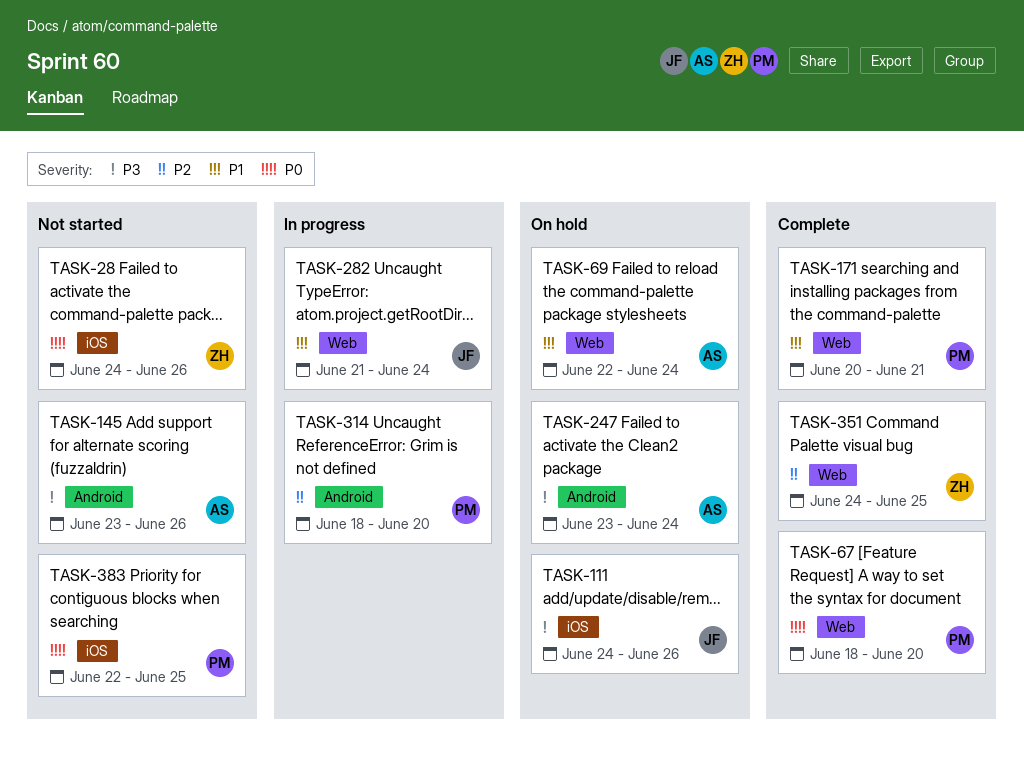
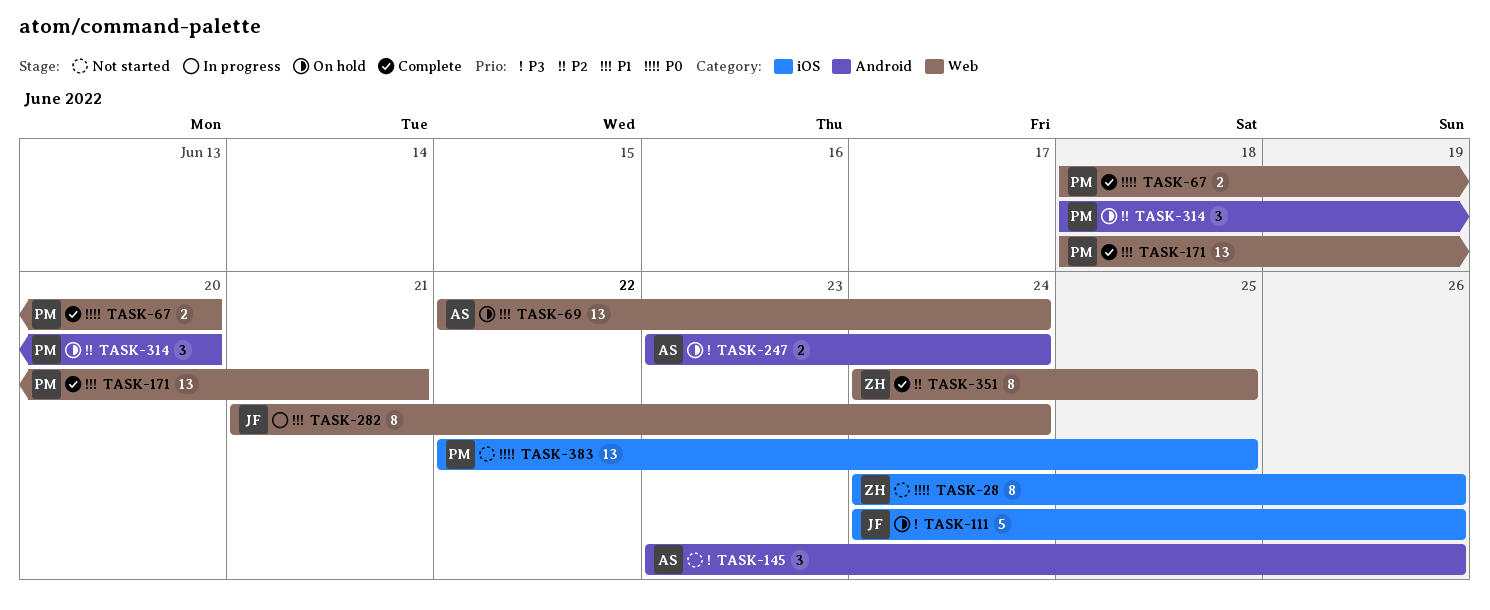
TASK-171, start: Jun 20 -> Jun 18
TASK-314, status: In progress -> On hold

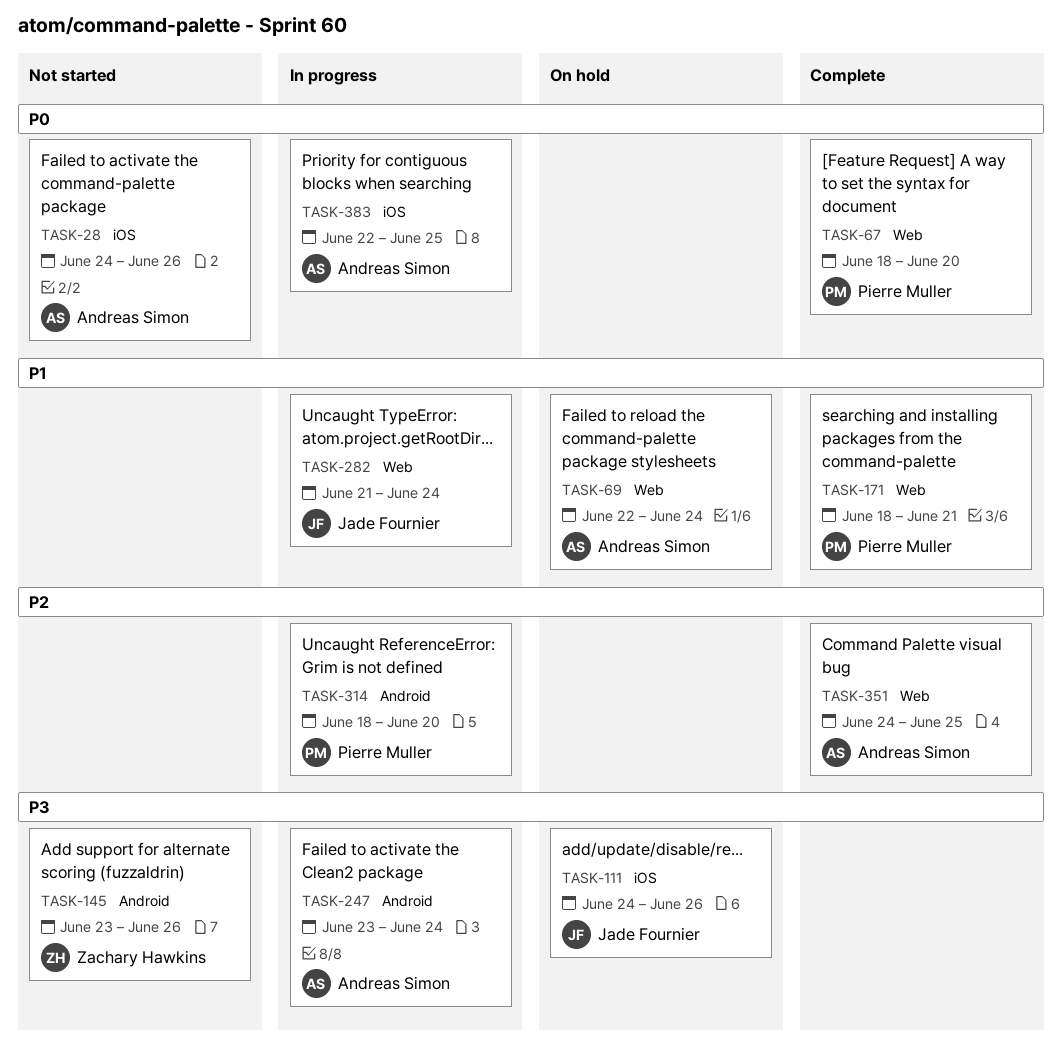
TASK-28, owner: Zachary Hawkins -> Andreas Simon
TASK-145, owner: Andreas Simon -> Zachary Hawkins
TASK-247, status: On hold -> In progress
TASK-314, status: On hold -> In progress
TASK-351, owner: Zachary Hawkins -> Andreas Simon
TASK-383, status: Not started -> In progress
TASK-383, owner: Pierre Muller -> Andreas Simon

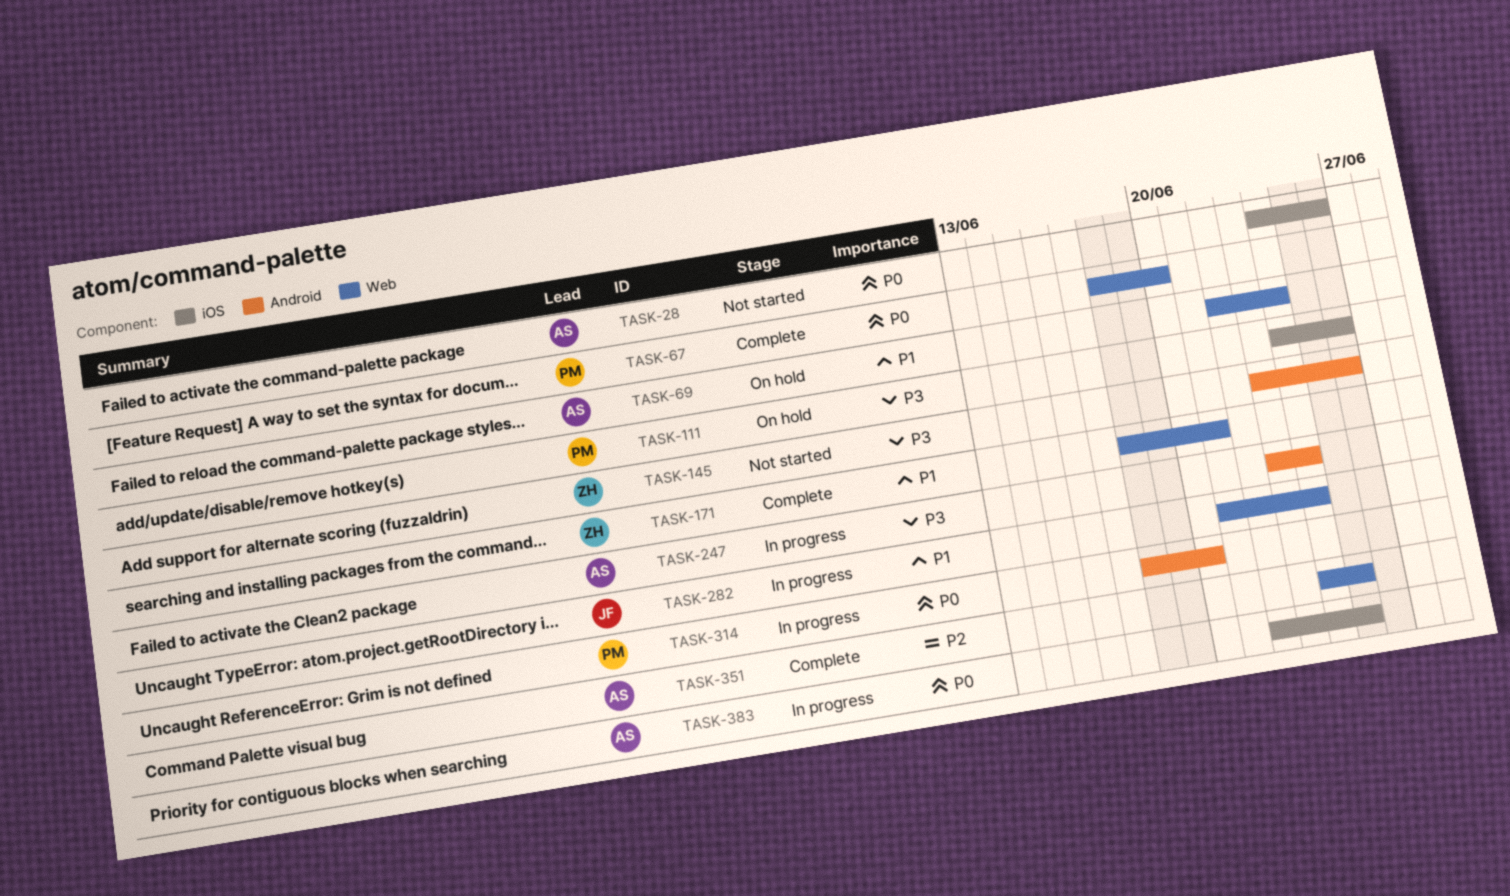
TASK-111, owner: Jade Fournier -> Pierre Muller
TASK-171, owner: Pierre Muller -> Zachary Hawkins
TASK-314, priority: P2 -> P0

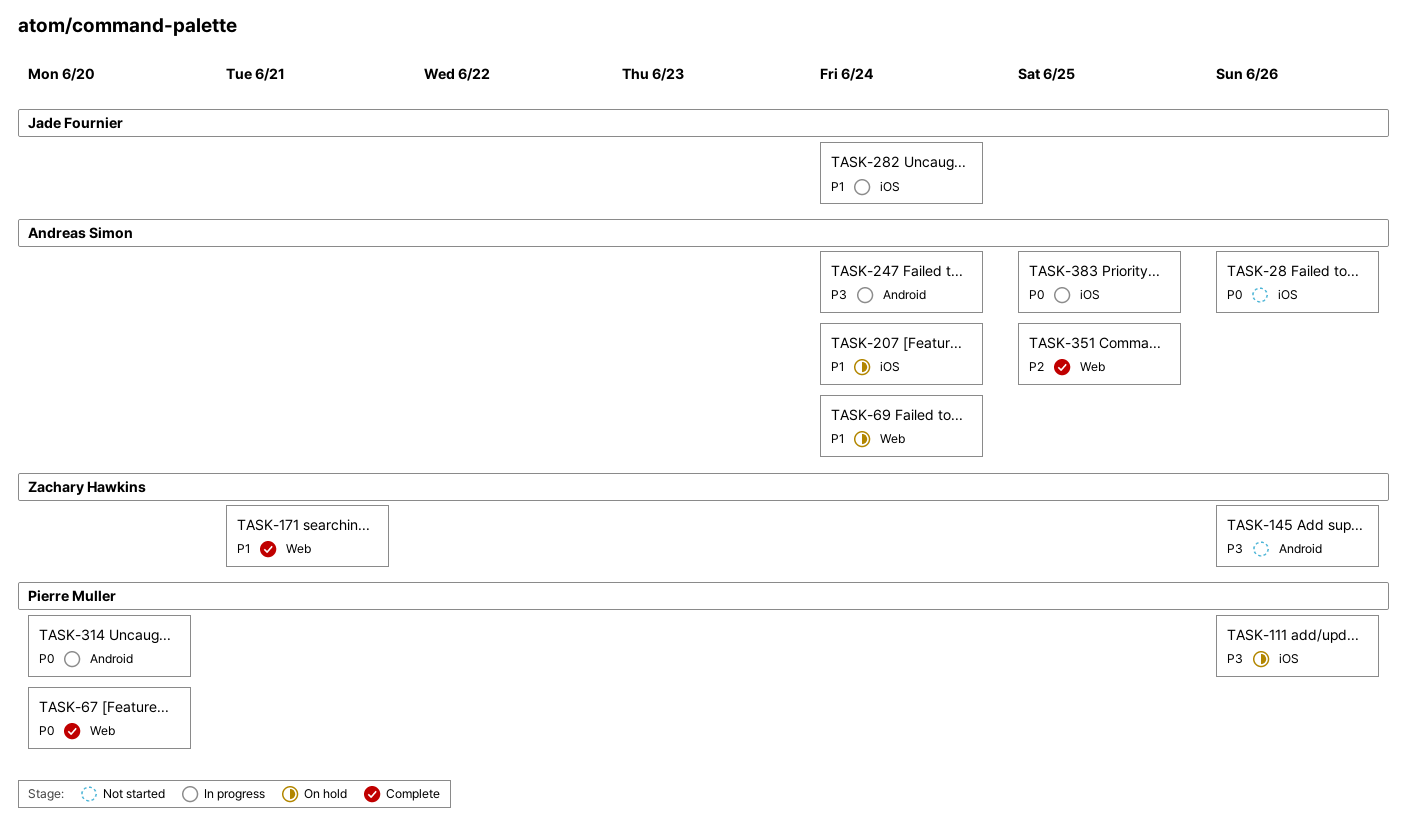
TASK-207: none -> present
TASK-282, label: Web -> iOS

